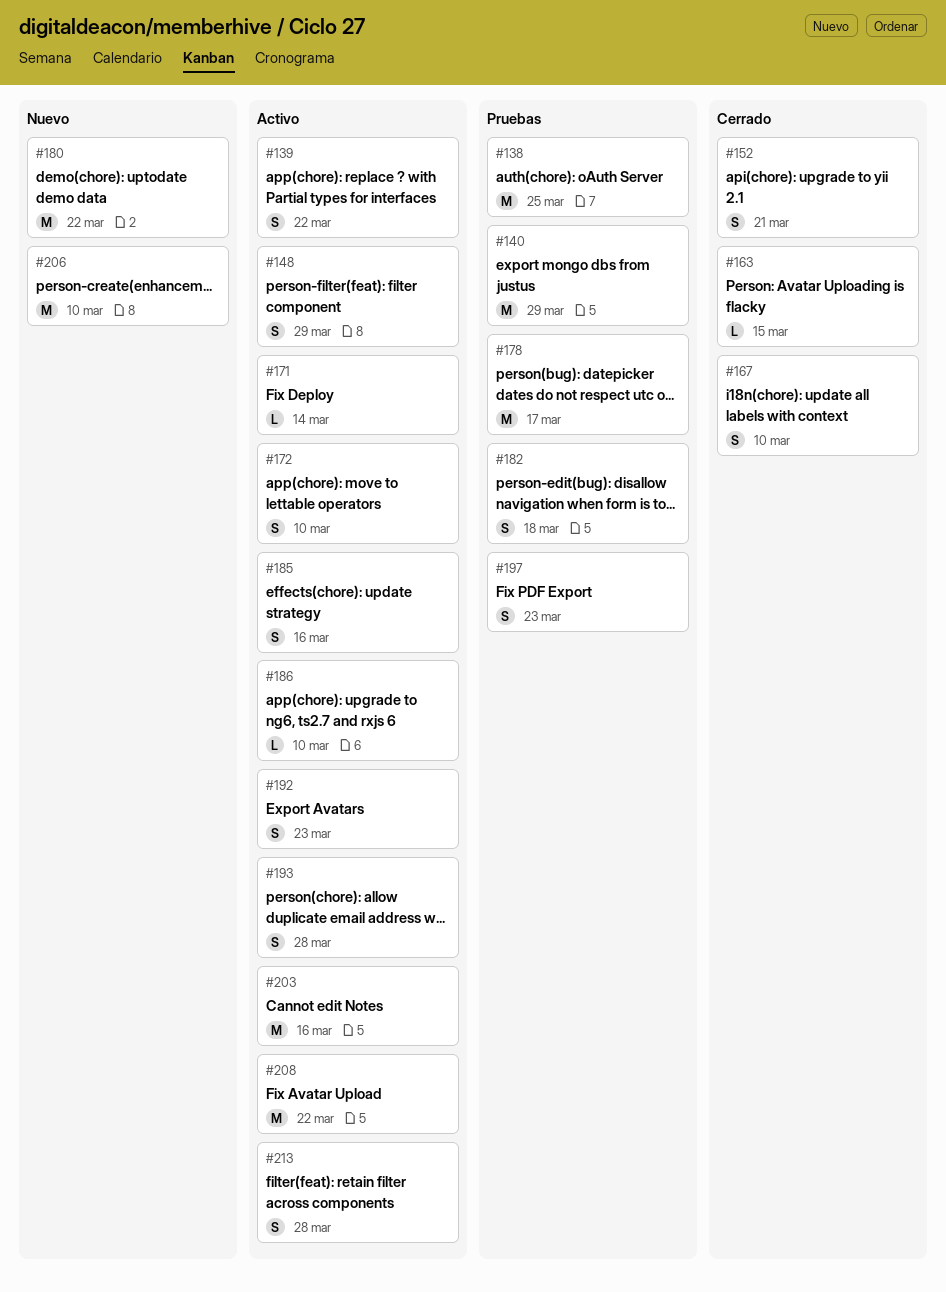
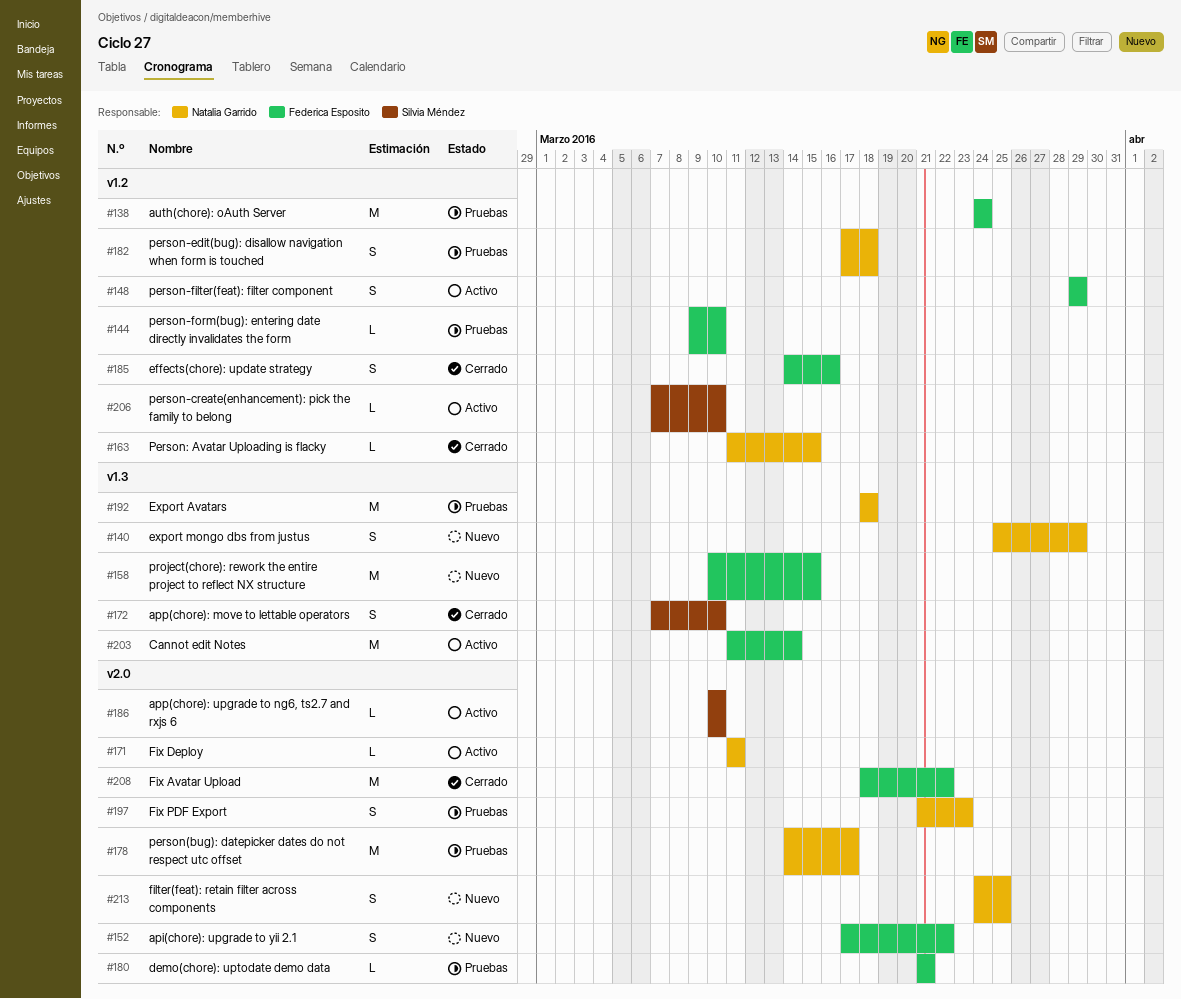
#138, due: Mar 25 -> Mar 24
#139: present -> none
#140, status: Pruebas -> Nuevo
#140, estimate: M -> S
#144: none -> present
#152, status: Cerrado -> Nuevo
#152, due: Mar 21 -> Mar 22
#158: none -> present
#167: present -> none
#171, due: Mar 14 -> Mar 11
#172, status: Activo -> Cerrado
#180, status: Nuevo -> Pruebas
#180, estimate: M -> L
#180, due: Mar 22 -> Mar 21
#185, status: Activo -> Cerrado
#192, status: Activo -> Pruebas
#192, estimate: S -> M
#192, due: Mar 23 -> Mar 18
#193: present -> none
#203, due: Mar 16 -> Mar 14
#206, status: Nuevo -> Activo
#206, estimate: M -> L
#208, status: Activo -> Cerrado
#213, status: Activo -> Nuevo
#213, due: Mar 28 -> Mar 25

